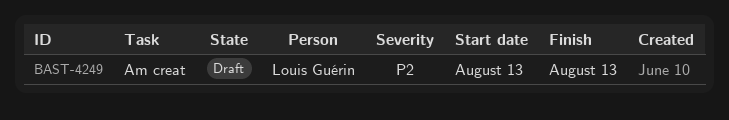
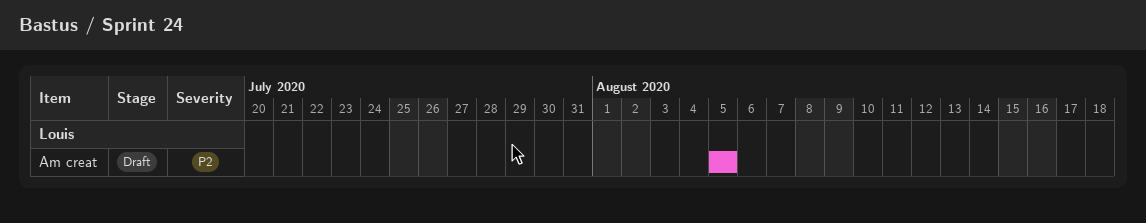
Am creat, start: Aug 13 -> Aug 5
Am creat, due: Aug 13 -> Aug 5

